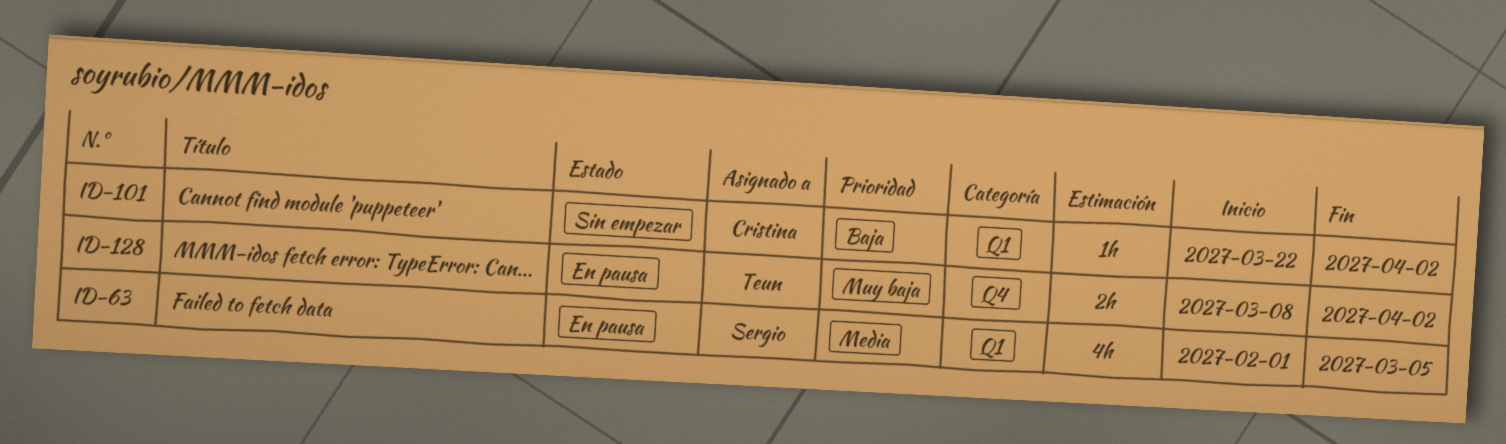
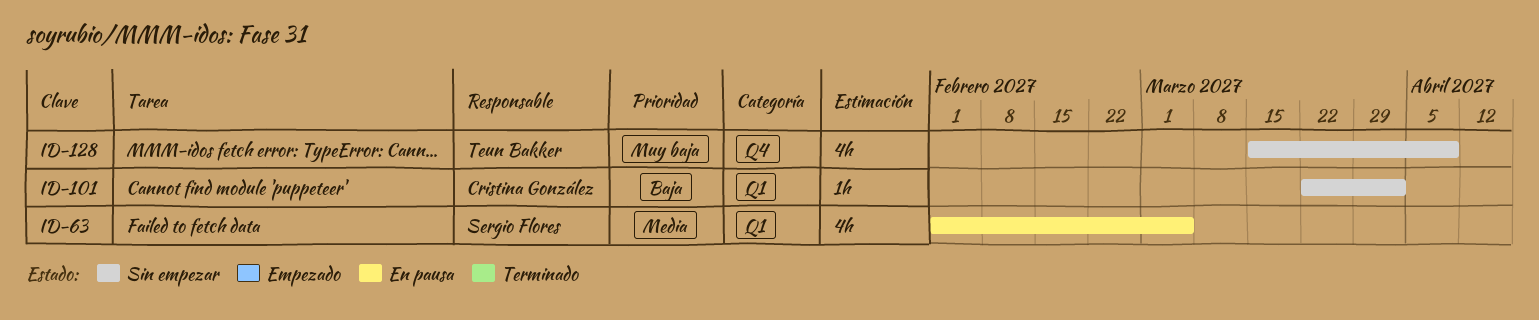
ID-128, status: En pausa -> Sin empezar
ID-128, estimate: 2h -> 4h
ID-128, start: Mar 8 -> Mar 15
ID-128, due: Apr 2 -> Apr 9

